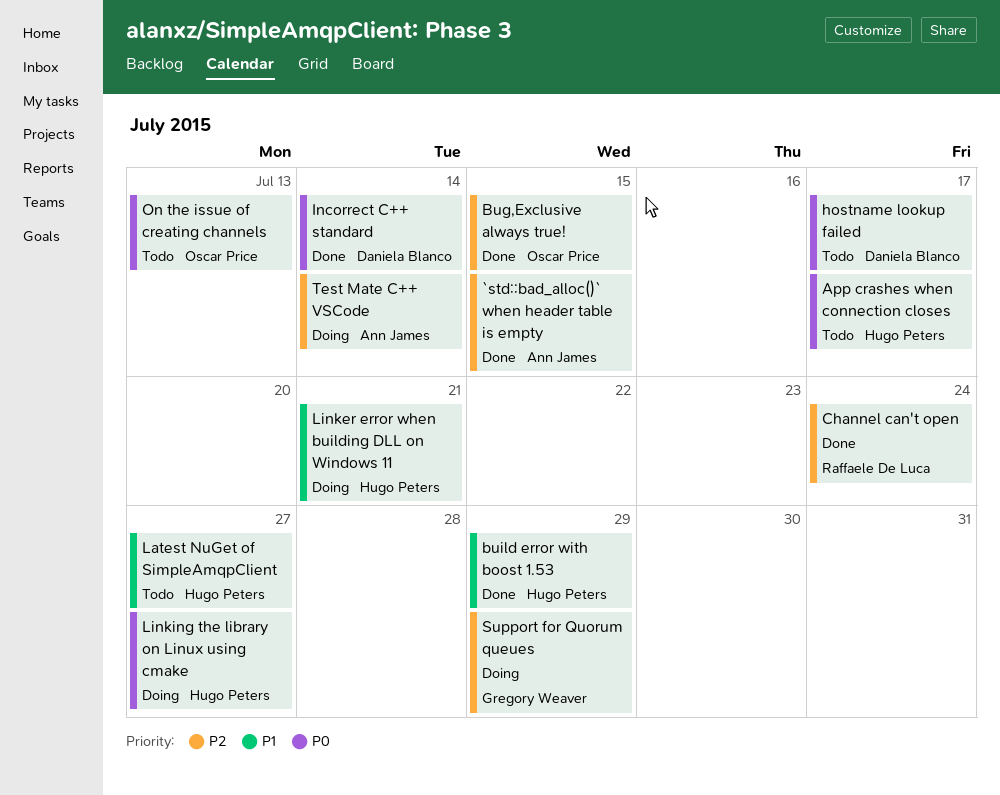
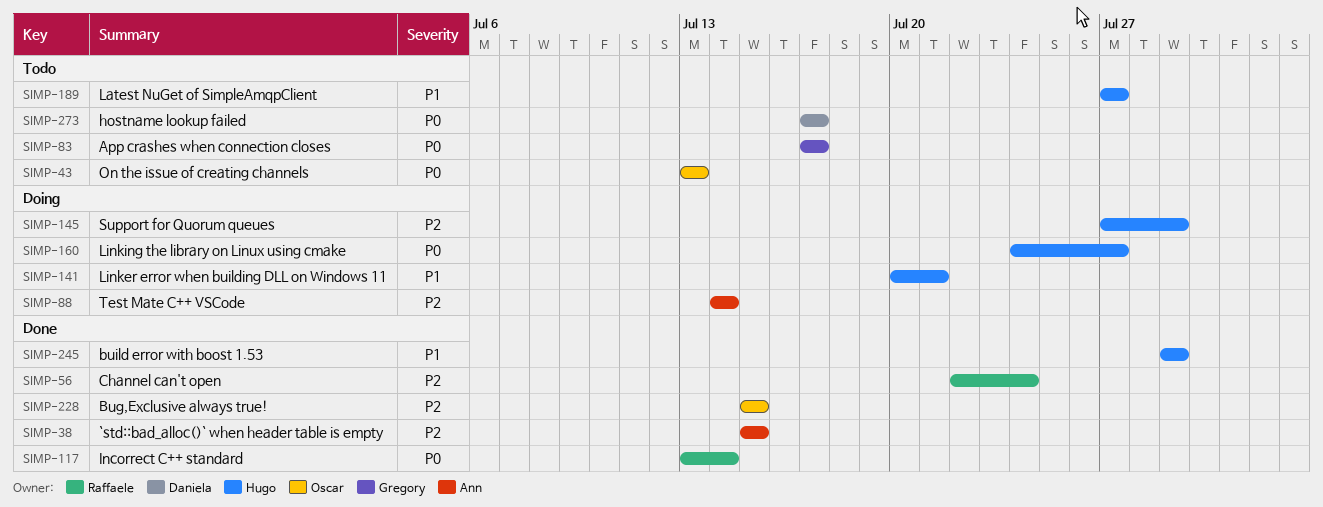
App crashes when connection closes, owner: Hugo Peters -> Gregory Weaver
Incorrect C++ standard, owner: Daniela Blanco -> Raffaele De Luca
Support for Quorum queues, owner: Gregory Weaver -> Hugo Peters

